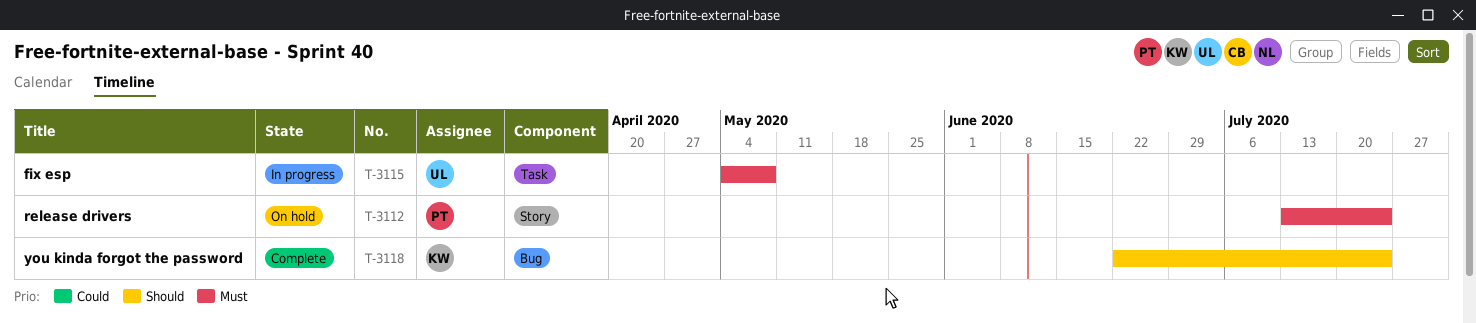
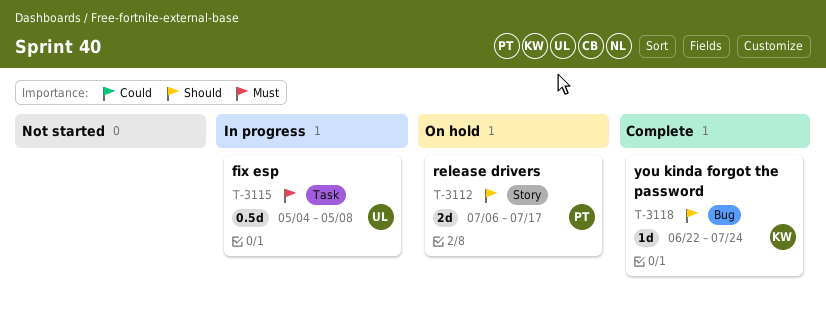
T-3112, priority: Must -> Should
T-3112, start: Jul 13 -> Jul 6
T-3112, due: Jul 24 -> Jul 17

